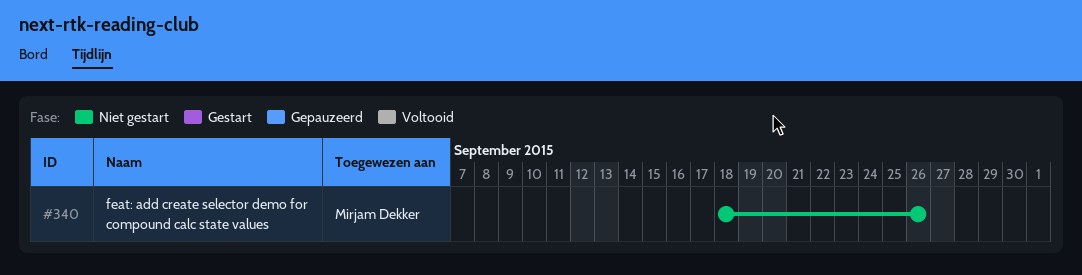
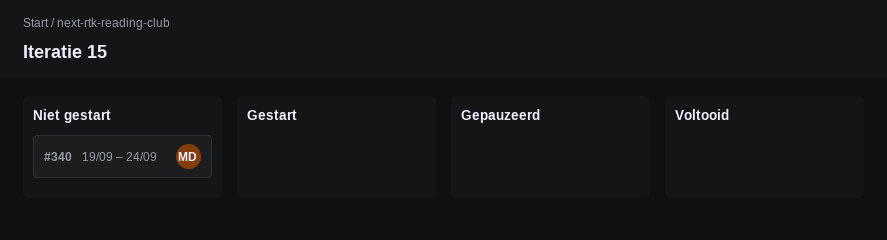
#340, start: Sep 18 -> Sep 19
#340, due: Sep 26 -> Sep 24

